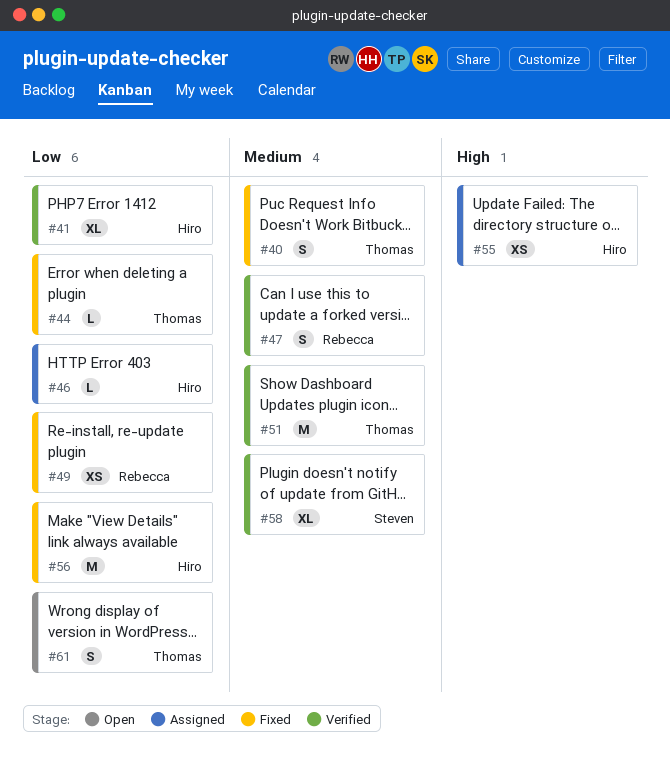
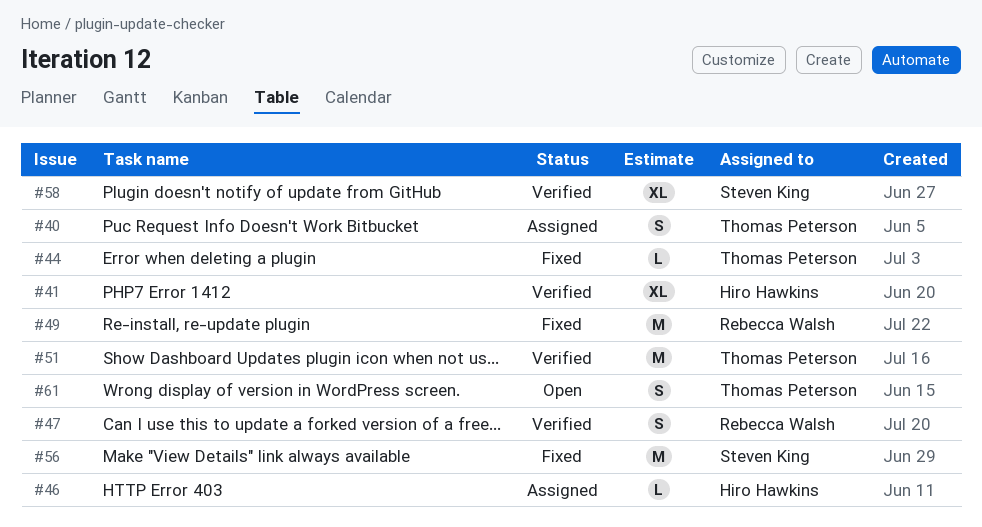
#40, status: Fixed -> Assigned
#49, estimate: XS -> M
#55: present -> none
#56, owner: Hiro Hawkins -> Steven King

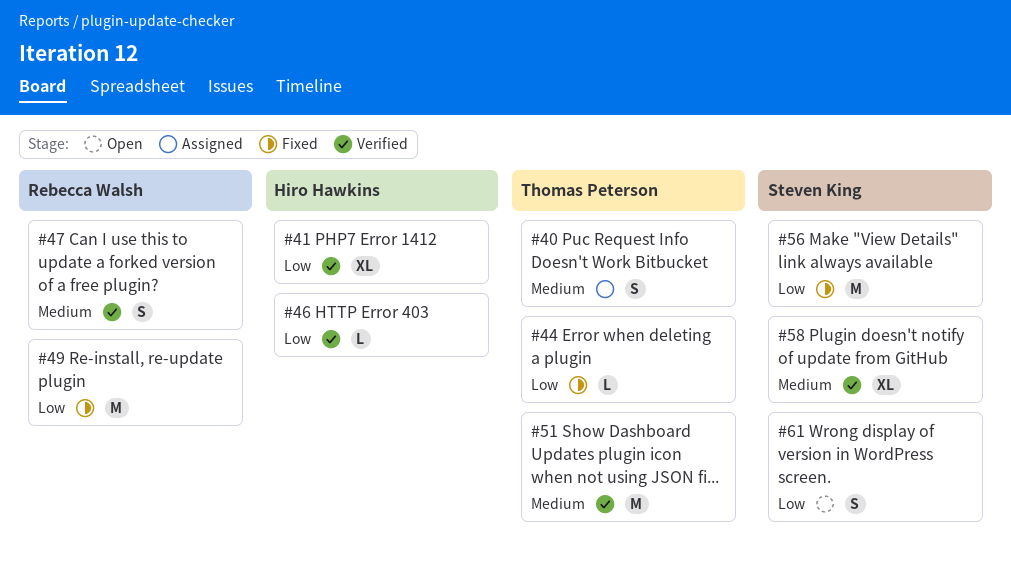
#46, status: Assigned -> Verified
#61, owner: Thomas Peterson -> Steven King

